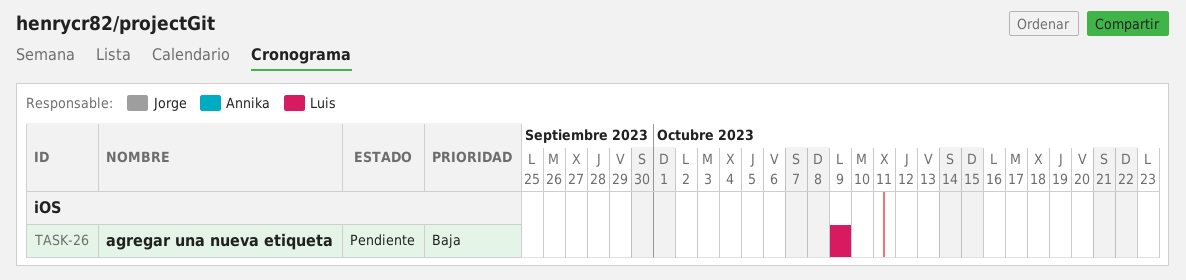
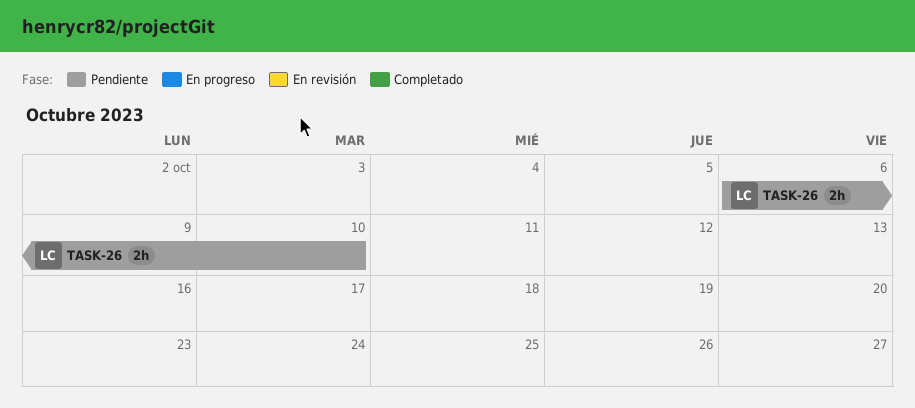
TASK-26, start: Oct 9 -> Oct 6
TASK-26, due: Oct 9 -> Oct 10

